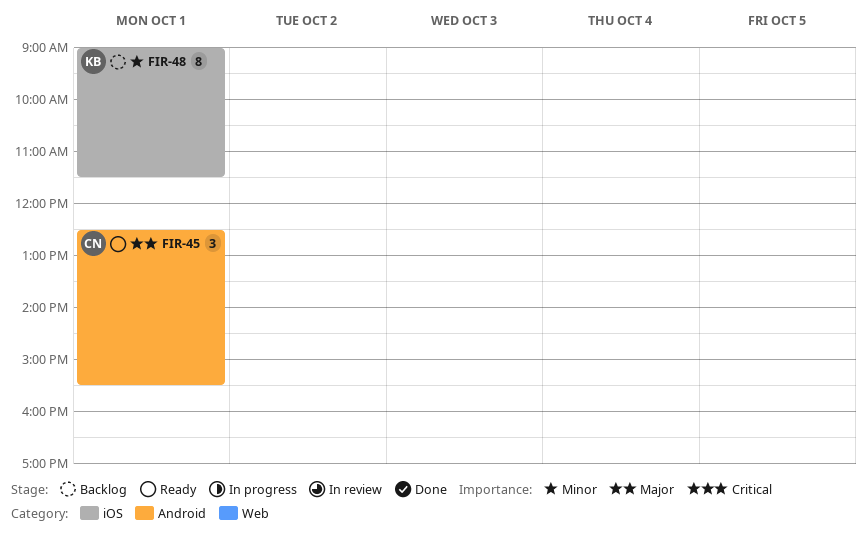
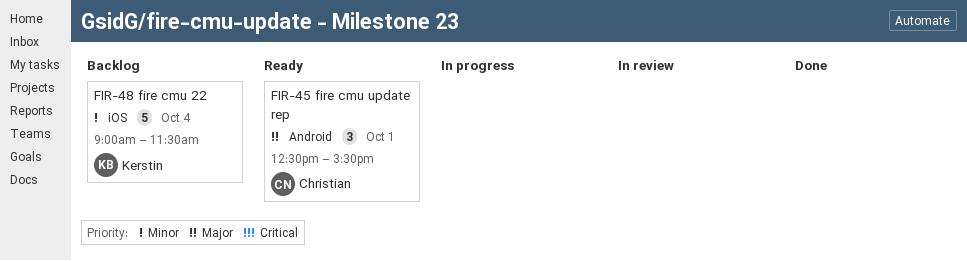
FIR-48, estimate: 8 -> 5
FIR-48, day: Oct 1 -> Oct 4

